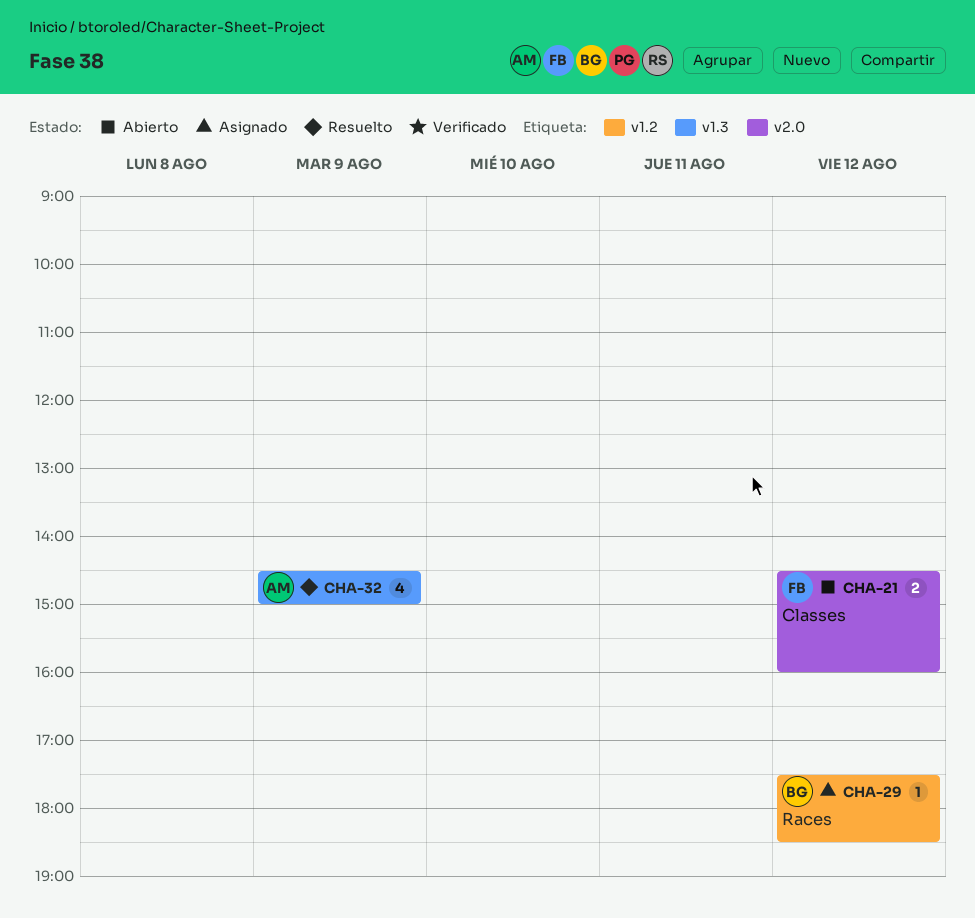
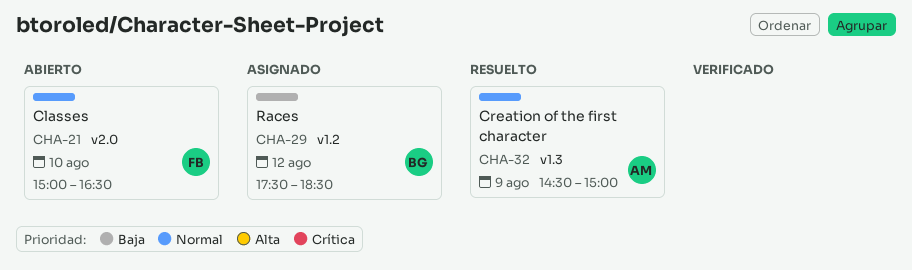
CHA-21, day: Aug 12 -> Aug 10
CHA-21, begins: 14:30 -> 15:00
CHA-21, ends: 16:00 -> 16:30

